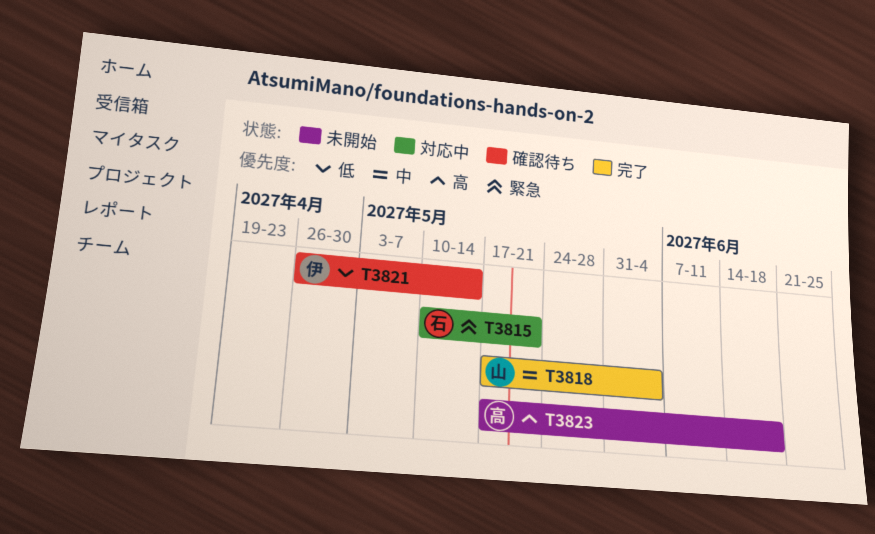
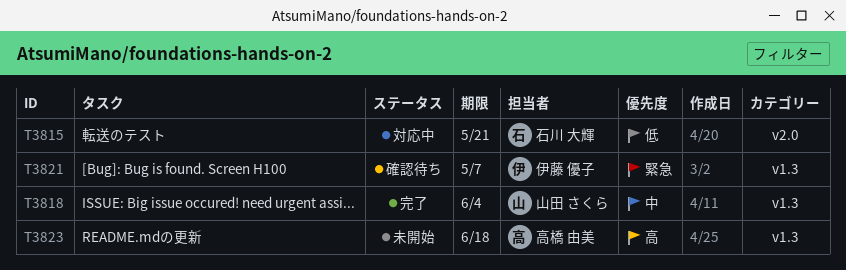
T3815, priority: 緊急 -> 低
T3821, priority: 低 -> 緊急
T3821, due: May 14 -> May 7

